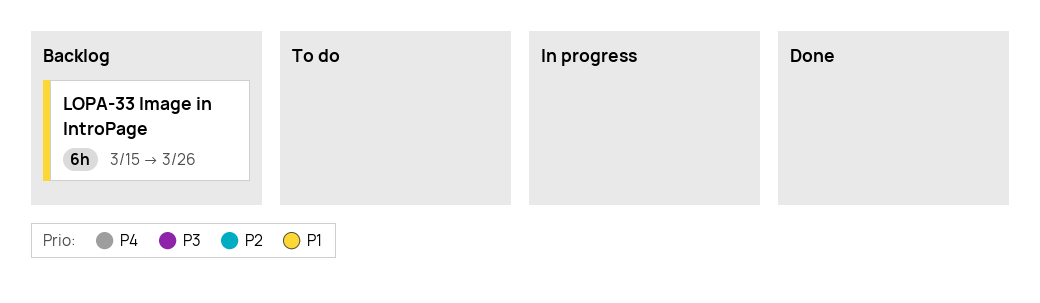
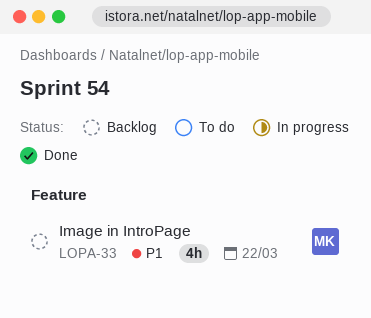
LOPA-33, estimate: 6h -> 4h
LOPA-33, due: Mar 26 -> Mar 22

